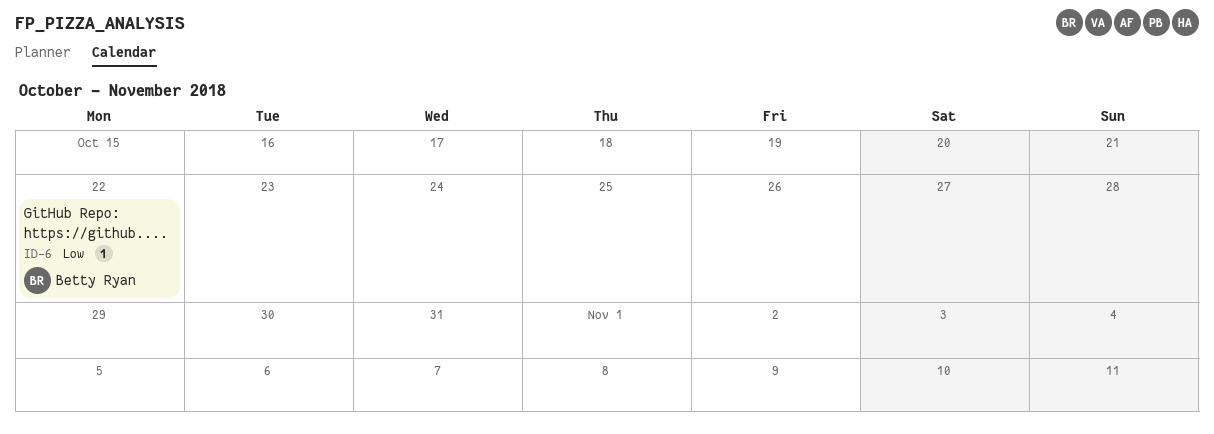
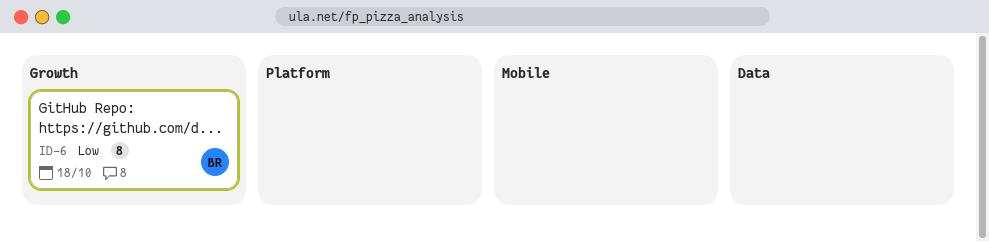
ID-6, estimate: 1 -> 8
ID-6, due: Oct 22 -> Oct 18

